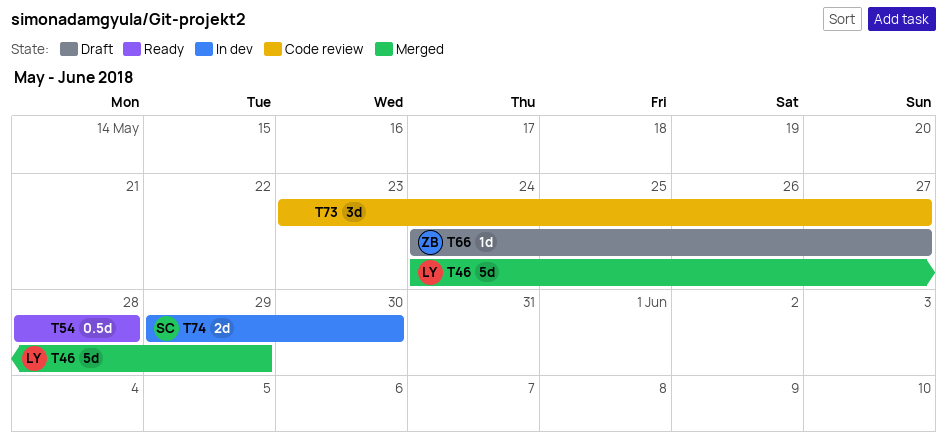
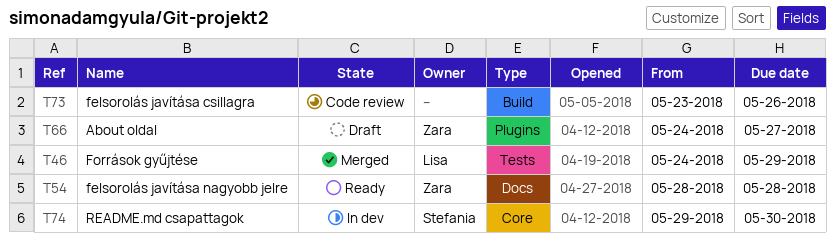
T54, owner: none -> Zara
T73, due: May 27 -> May 26

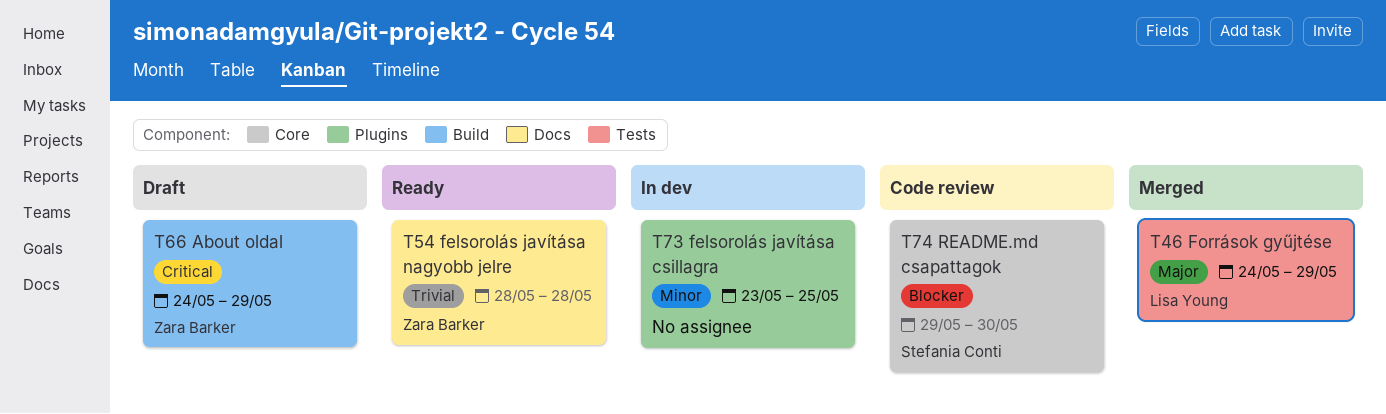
T66, label: Plugins -> Build
T66, due: May 27 -> May 29
T73, status: Code review -> In dev
T73, label: Build -> Plugins
T73, due: May 26 -> May 25
T74, status: In dev -> Code review

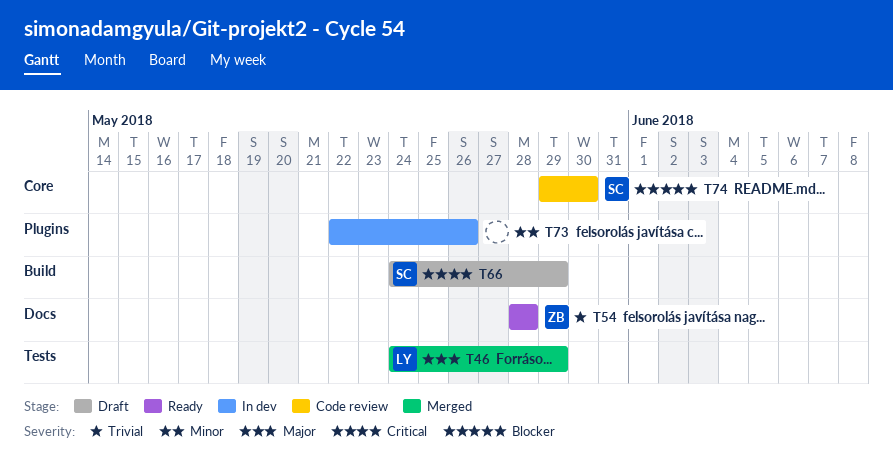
T66, owner: Zara Barker -> Stefania Conti
T73, start: May 23 -> May 22
T73, due: May 25 -> May 26

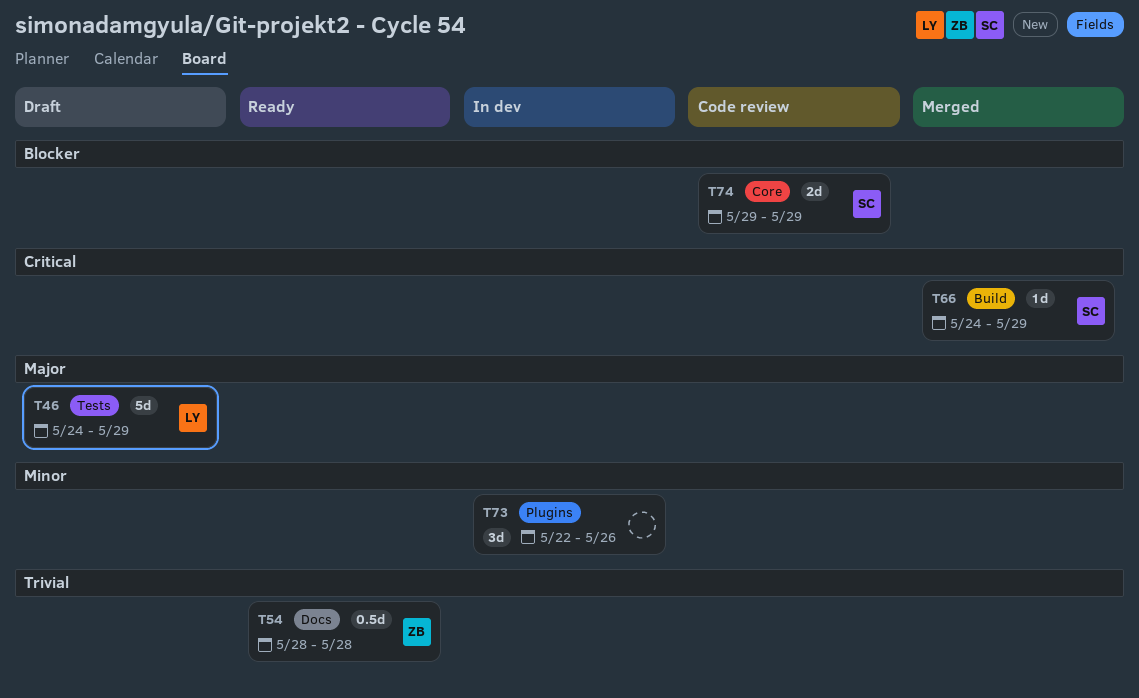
T46, status: Merged -> Draft
T66, status: Draft -> Merged
T74, due: May 30 -> May 29

